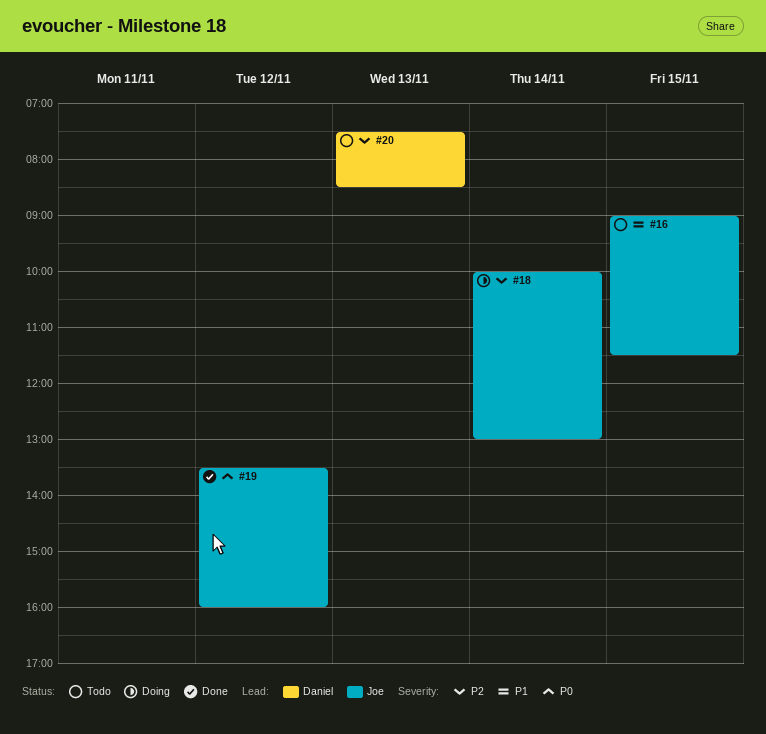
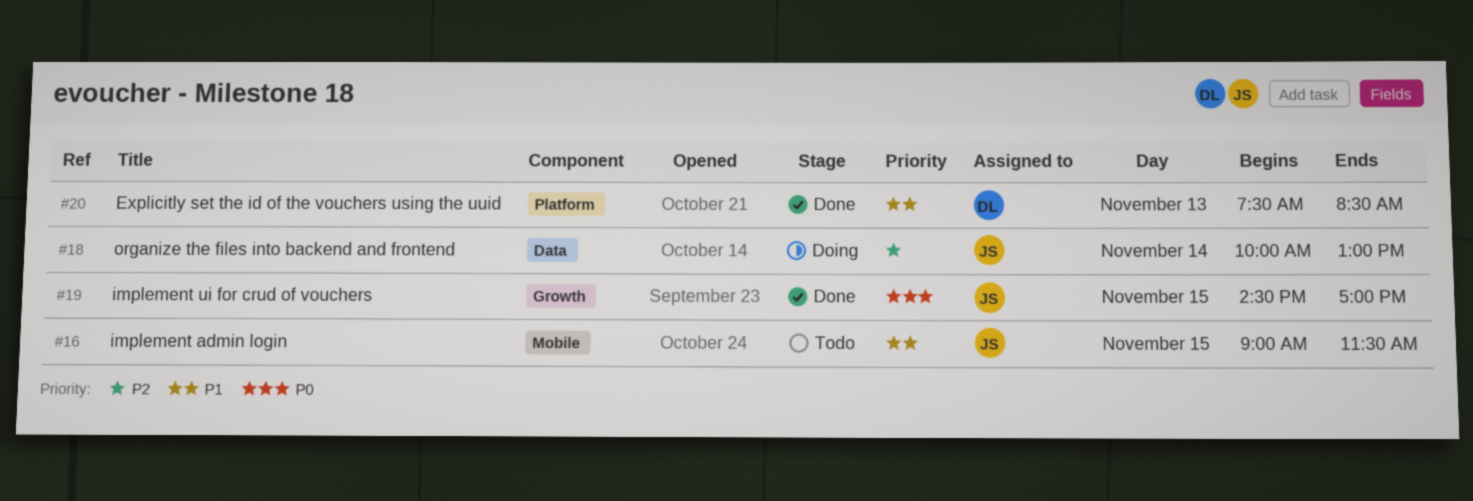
#19, day: Nov 12 -> Nov 15
#19, begins: 13:30 -> 14:30
#19, ends: 16:00 -> 17:00
#20, status: Todo -> Done
#20, priority: P2 -> P1

